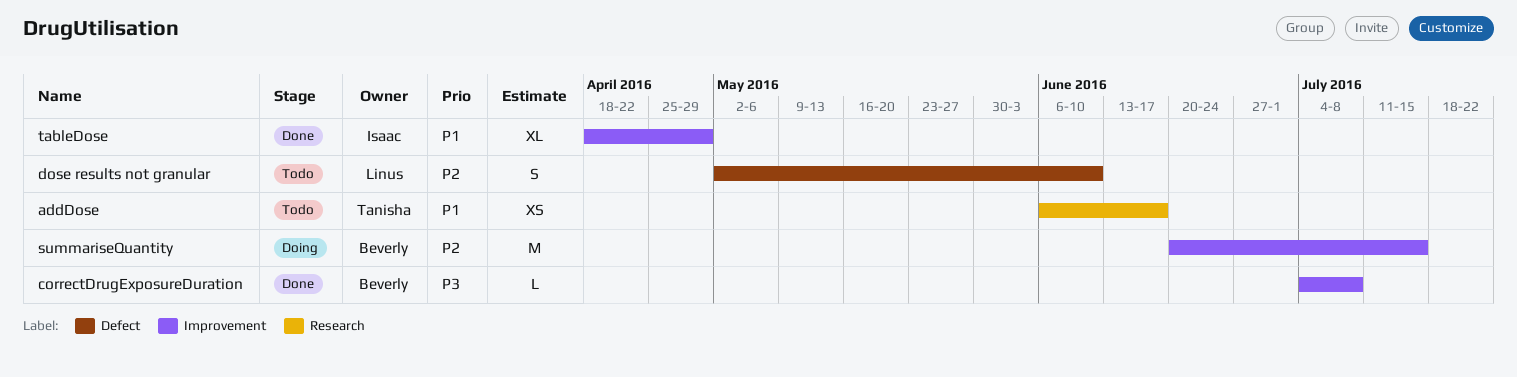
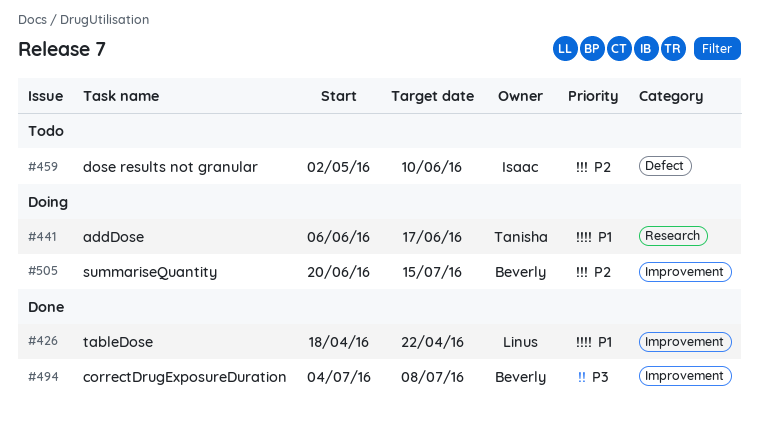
addDose, status: Todo -> Doing
dose results not granular, owner: Linus -> Isaac
tableDose, owner: Isaac -> Linus
tableDose, due: Apr 29 -> Apr 22

